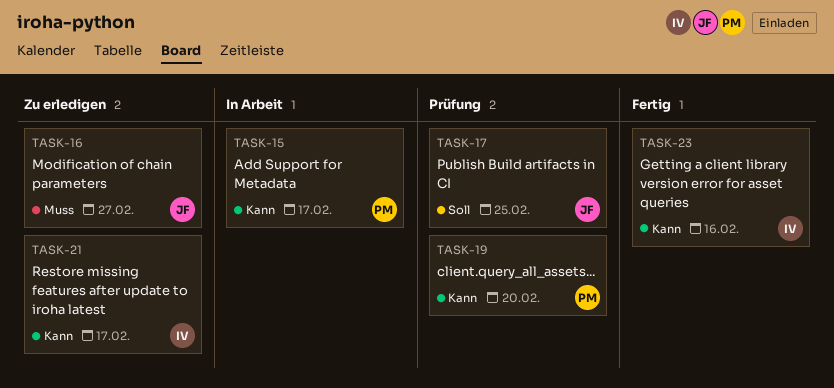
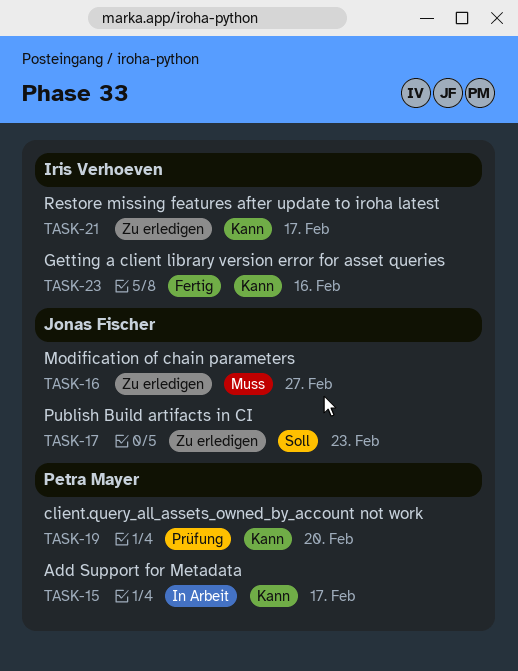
TASK-17, status: Prüfung -> Zu erledigen
TASK-17, due: Feb 25 -> Feb 23

